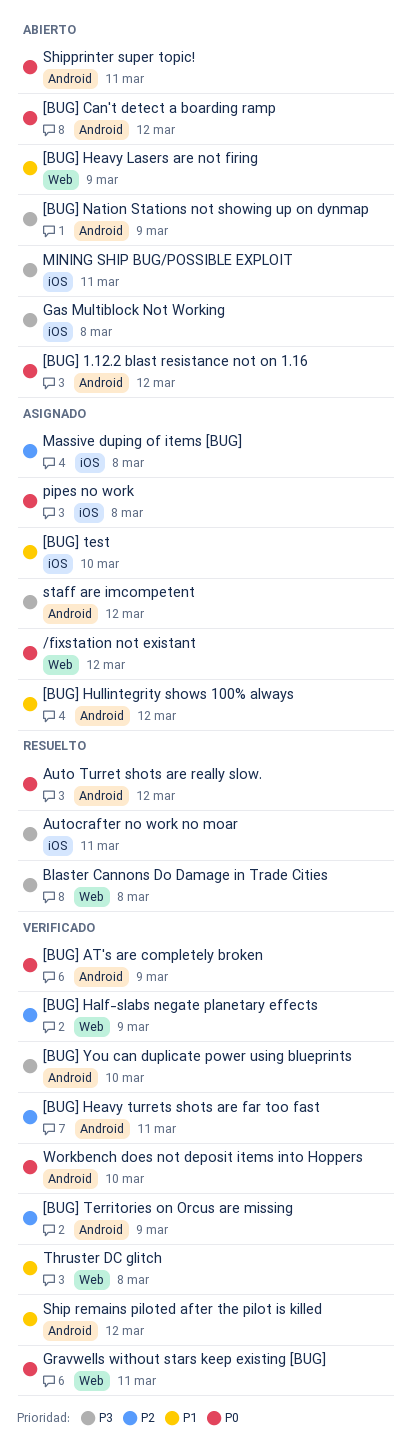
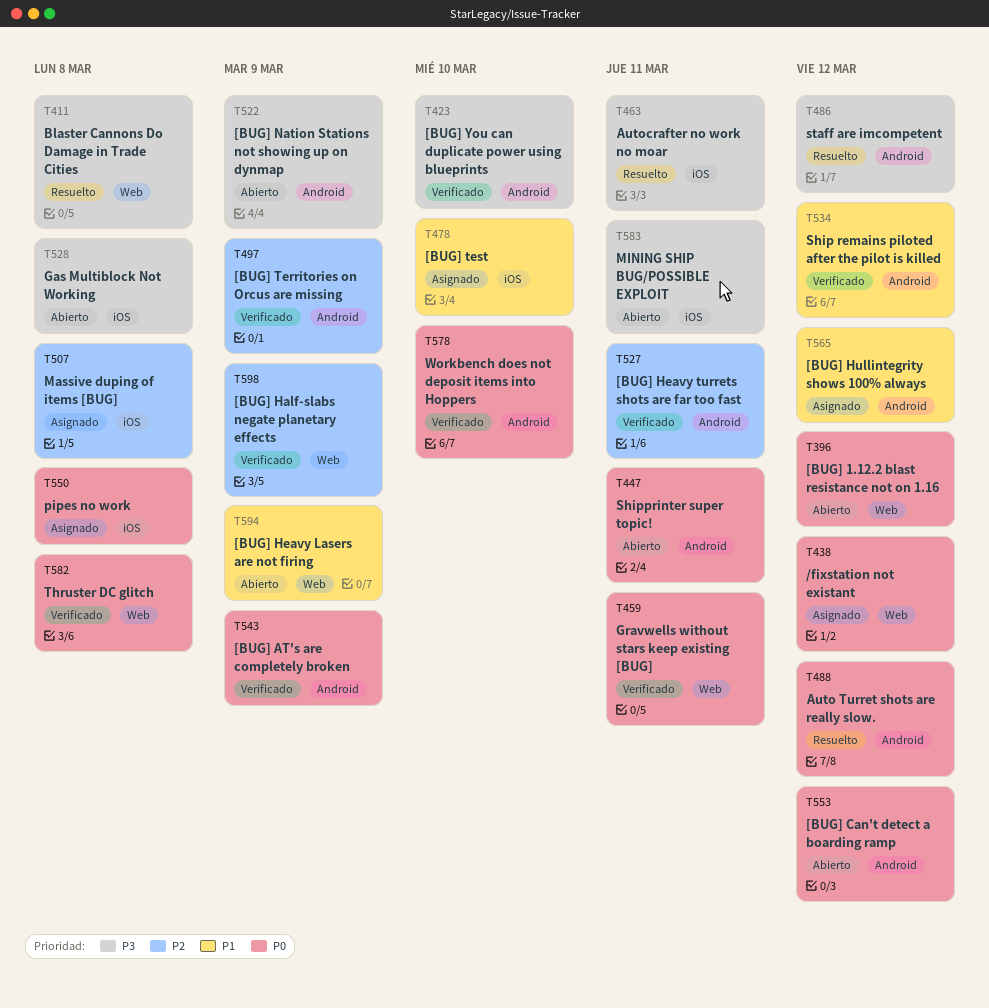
[BUG] 1.12.2 blast resistance not on 1.16, label: Android -> Web
staff are imcompetent, status: Asignado -> Resuelto
Thruster DC glitch, priority: P1 -> P0

